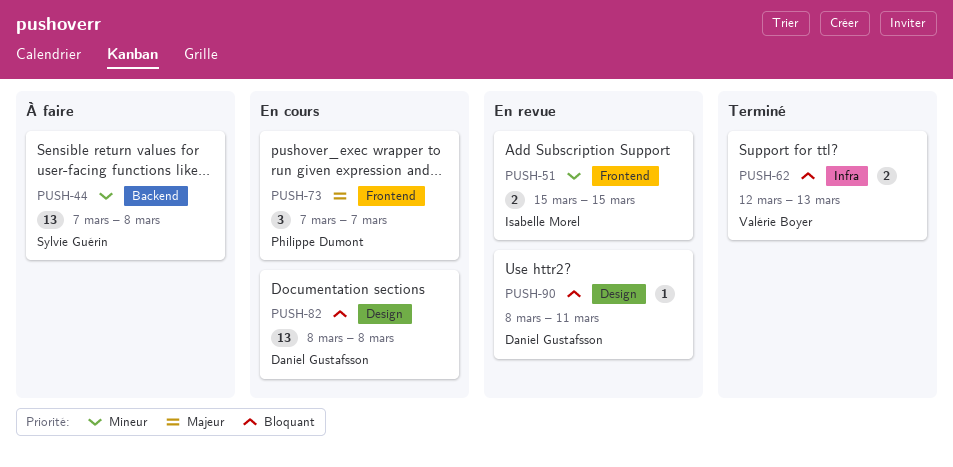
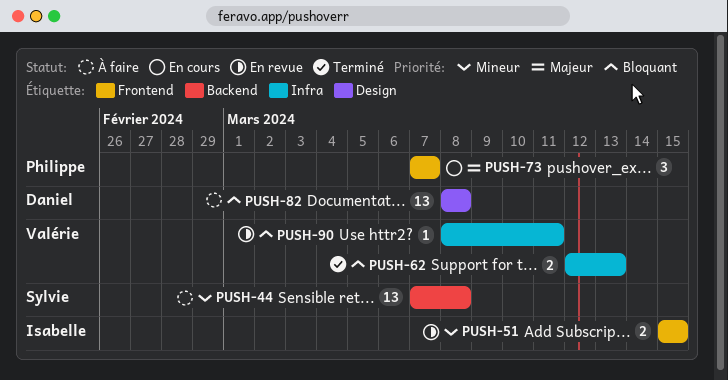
PUSH-82, status: En cours -> À faire
PUSH-90, owner: Daniel Gustafsson -> Valérie Boyer
PUSH-90, label: Design -> Infra

